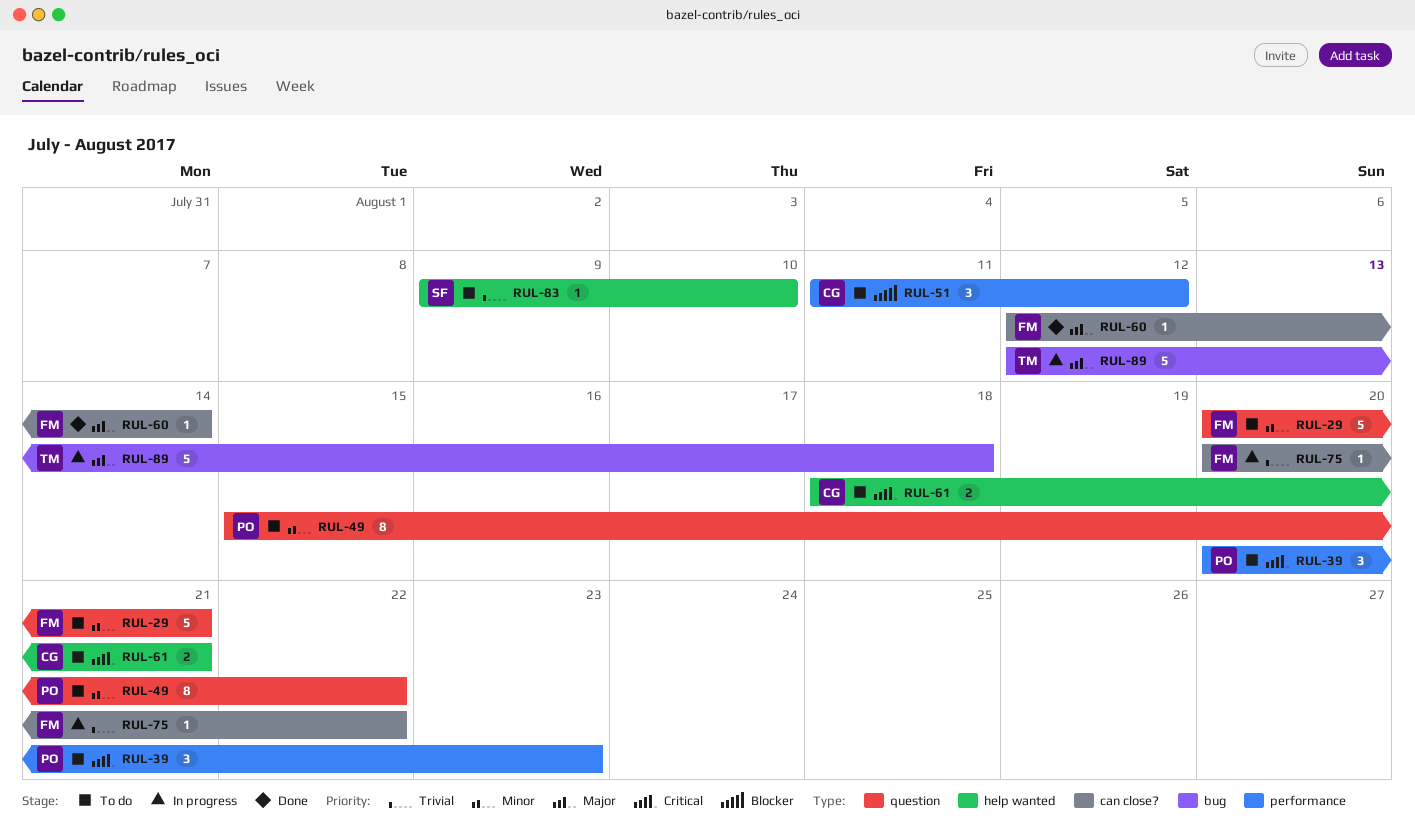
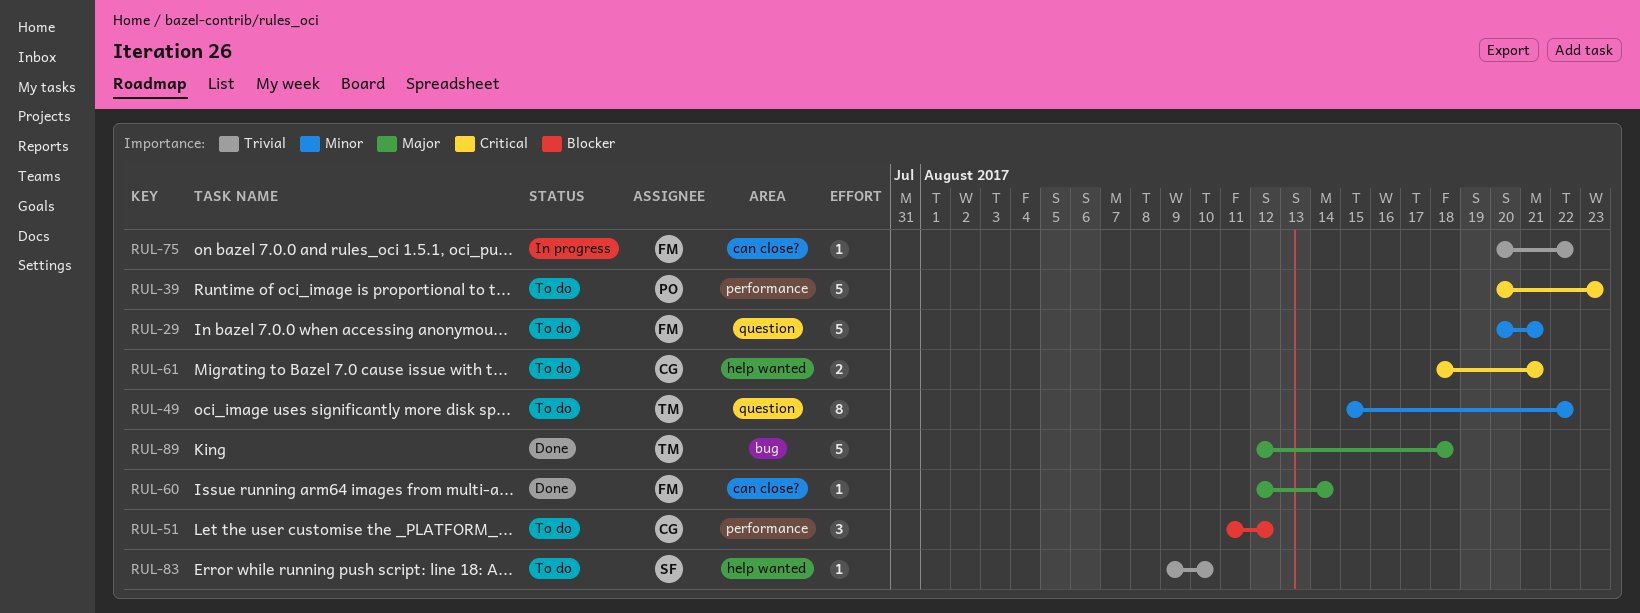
RUL-39, estimate: 3 -> 5
RUL-49, owner: PO -> TM
RUL-89, status: In progress -> Done

